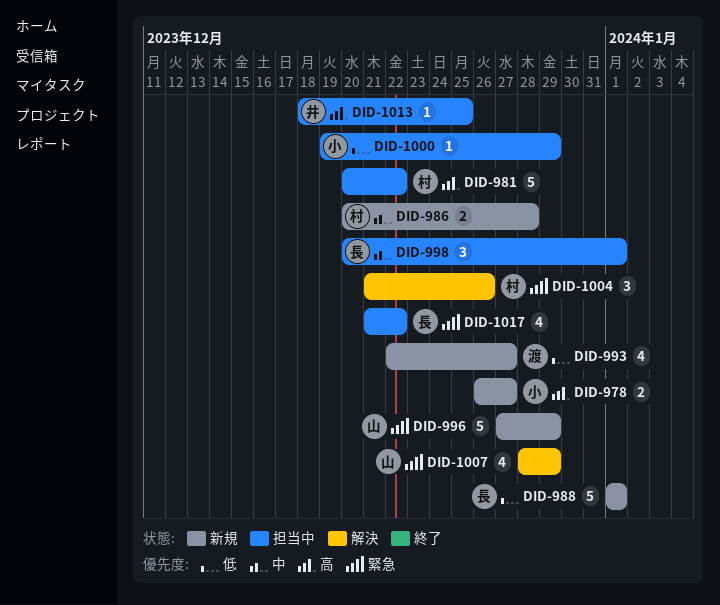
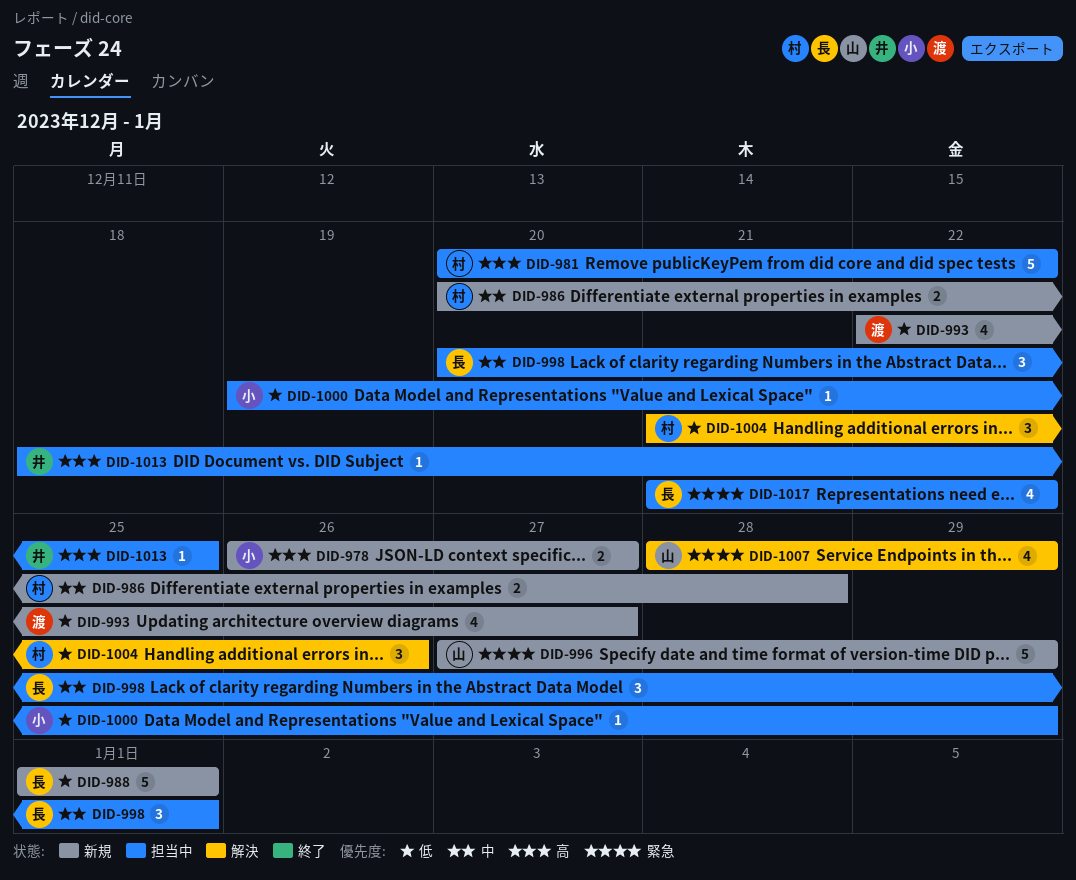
DID-1004, priority: 緊急 -> 低

